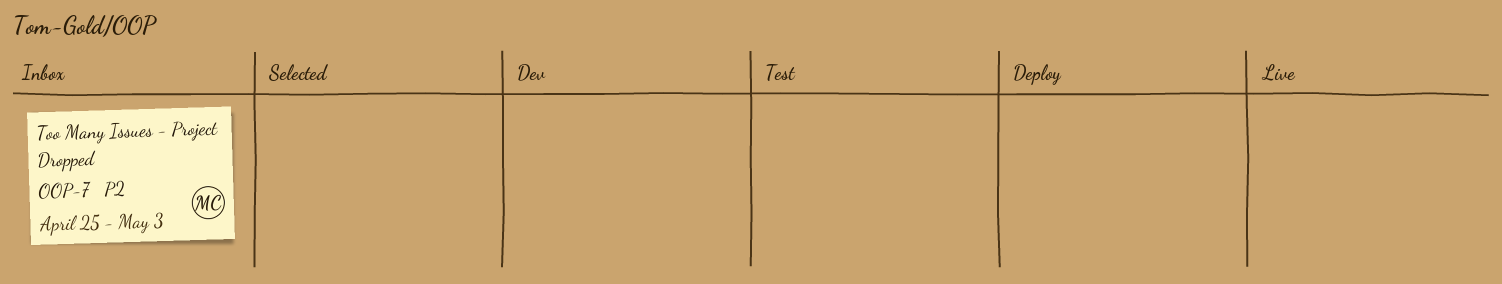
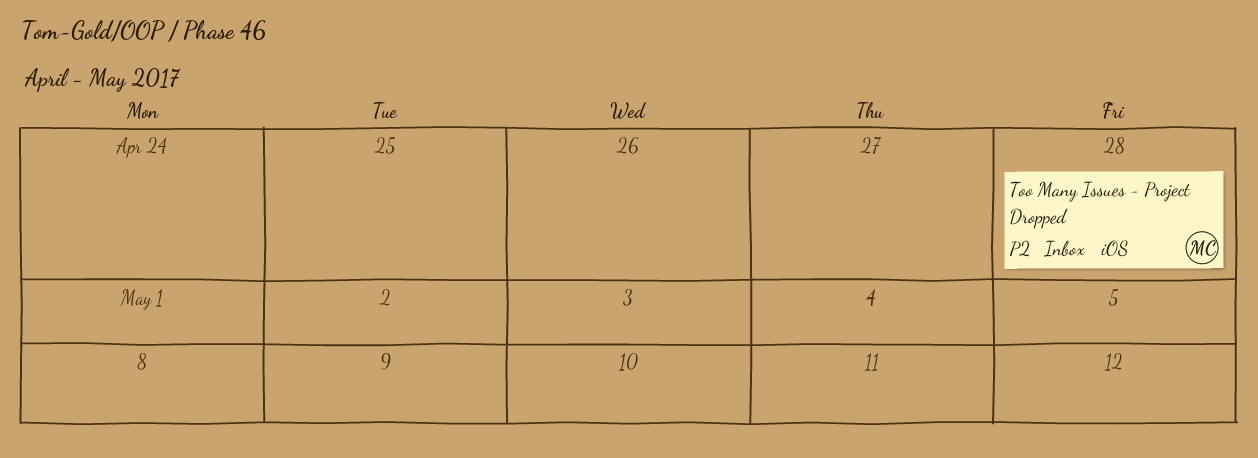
Too Many Issues - Project Dropped, due: May 3 -> Apr 28

